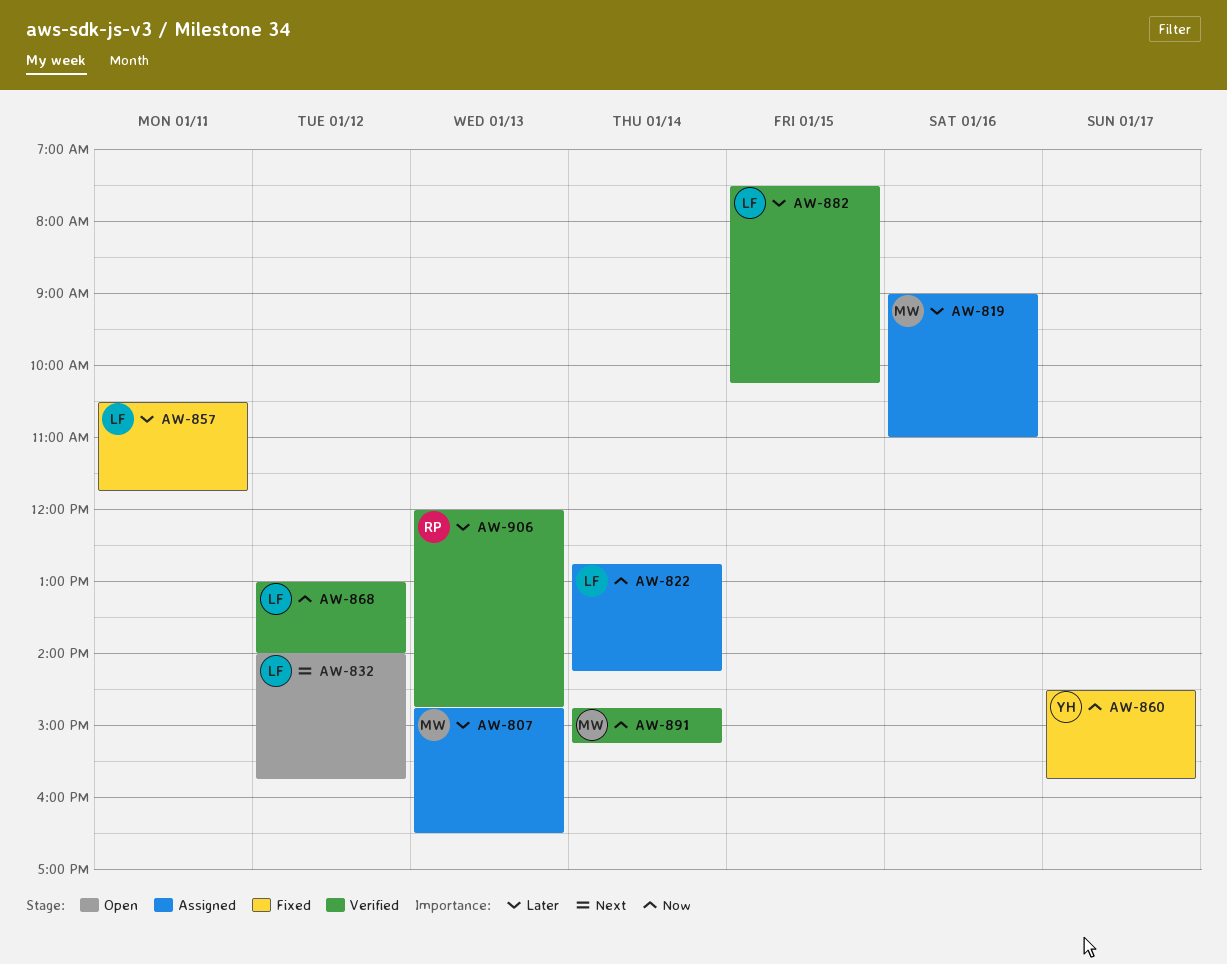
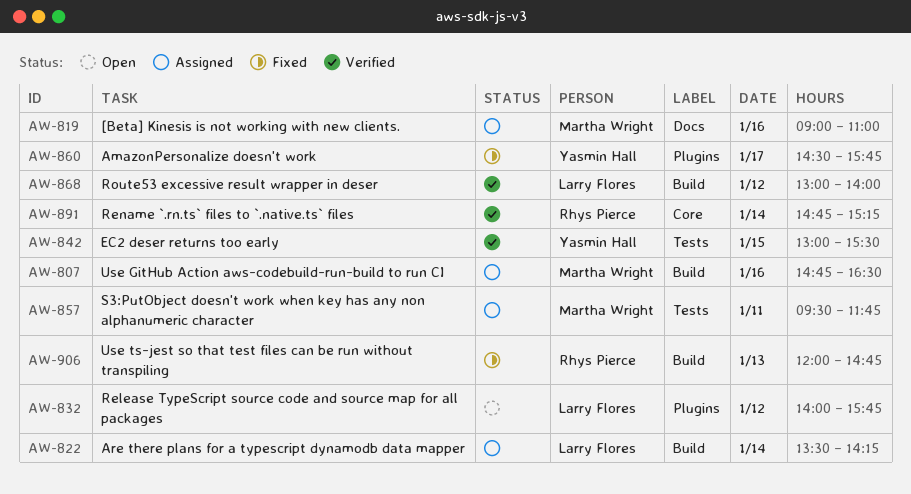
AW-807, day: Jan 13 -> Jan 16
AW-822, begins: 12:45 -> 13:30
AW-842: none -> present
AW-857, status: Fixed -> Assigned
AW-857, owner: Larry Flores -> Martha Wright
AW-857, begins: 10:30 -> 09:30
AW-882: present -> none
AW-891, owner: Martha Wright -> Rhys Pierce
AW-906, status: Verified -> Fixed

